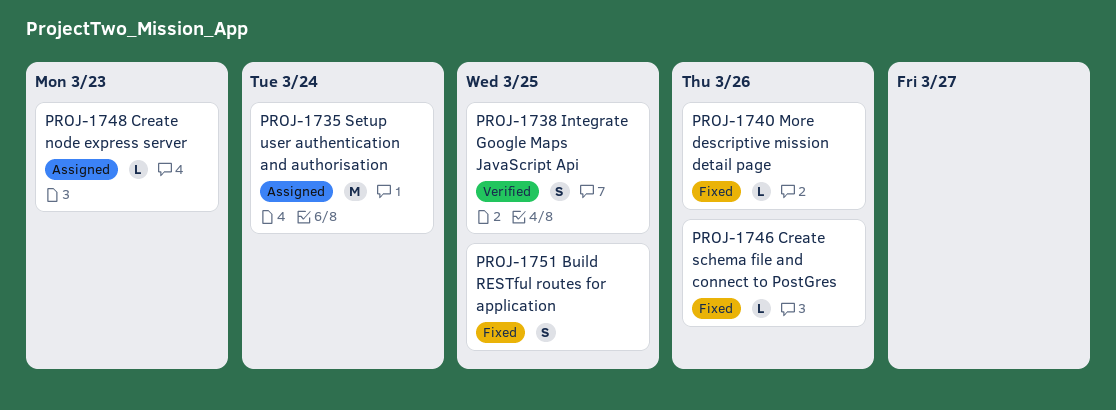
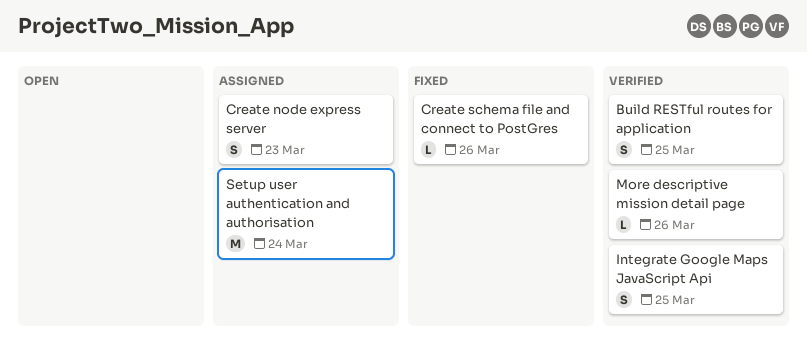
Build RESTful routes for application, status: Fixed -> Verified
Create node express server, estimate: L -> S
More descriptive mission detail page, status: Fixed -> Verified

